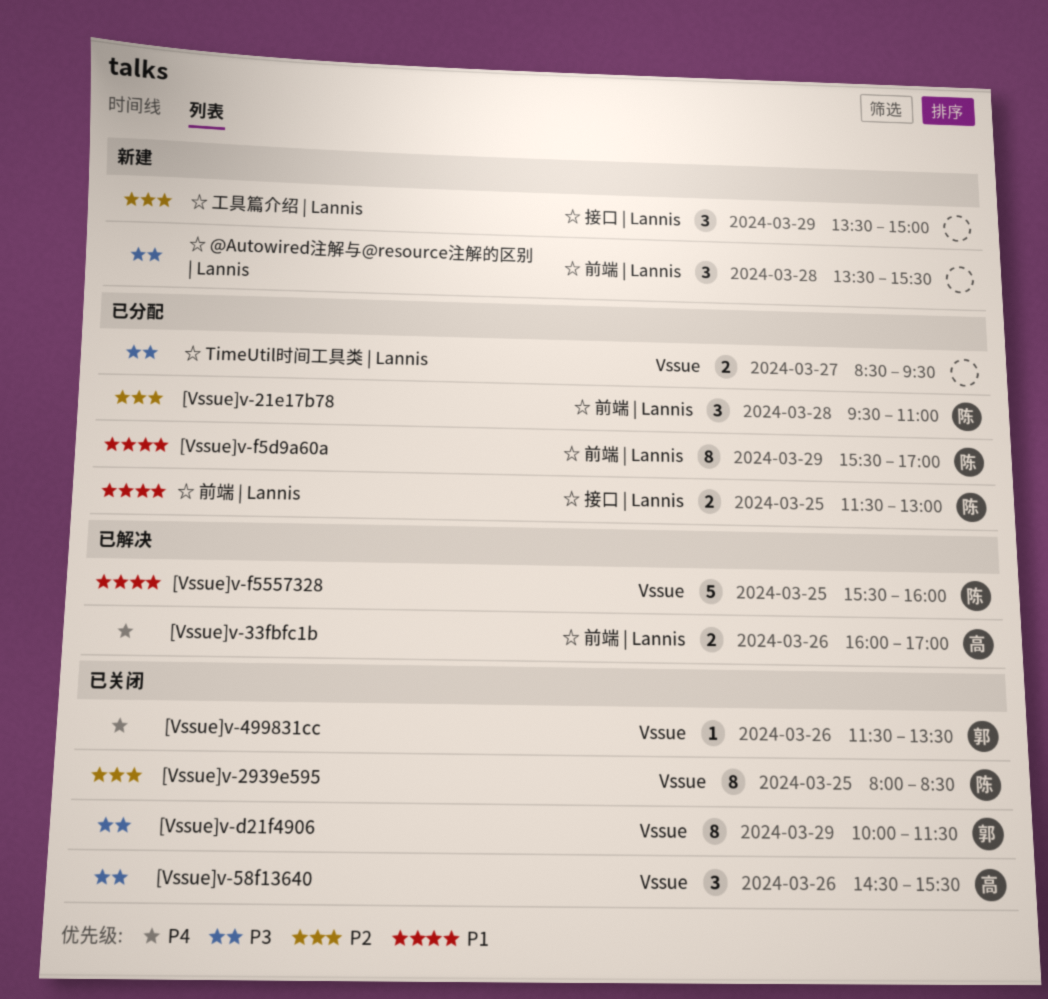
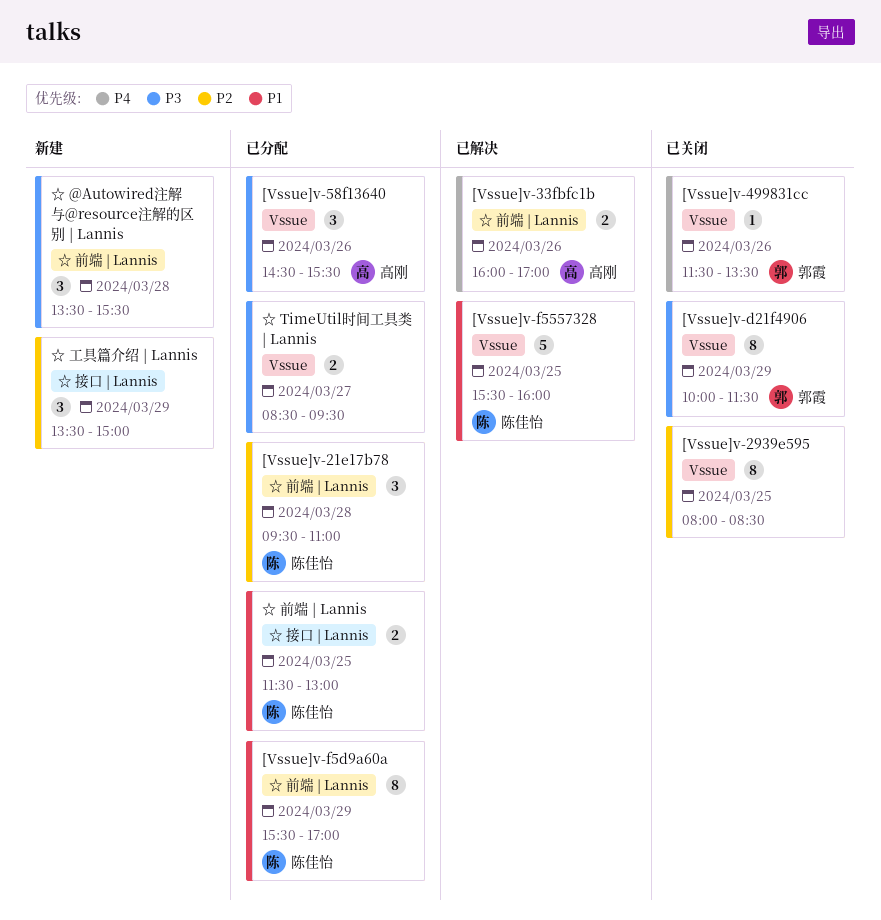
[Vssue]v-2939e595, owner: 陈佳怡 -> none
[Vssue]v-58f13640, status: 已关闭 -> 已分配

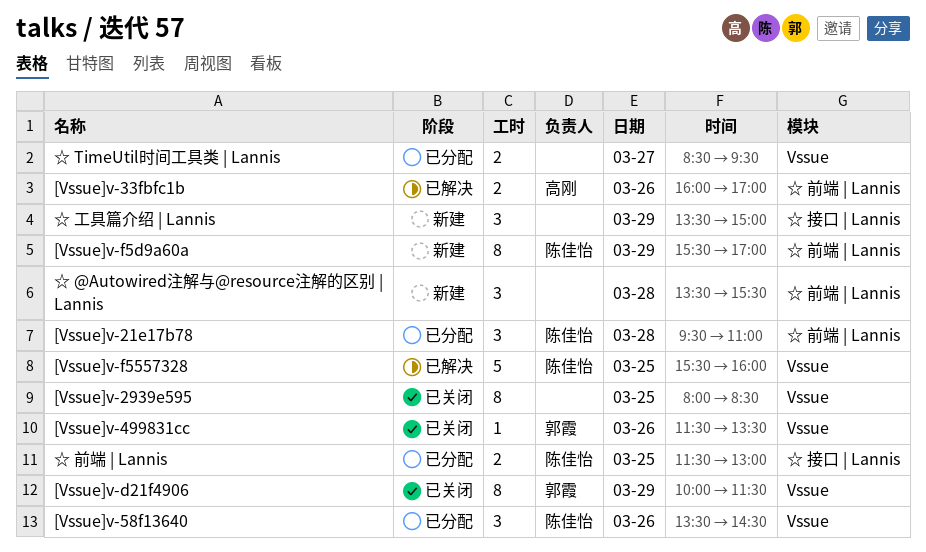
[Vssue]v-58f13640, owner: 高刚 -> 陈佳怡
[Vssue]v-58f13640, begins: 14:30 -> 13:30
[Vssue]v-58f13640, ends: 15:30 -> 14:30
[Vssue]v-f5d9a60a, status: 已分配 -> 新建

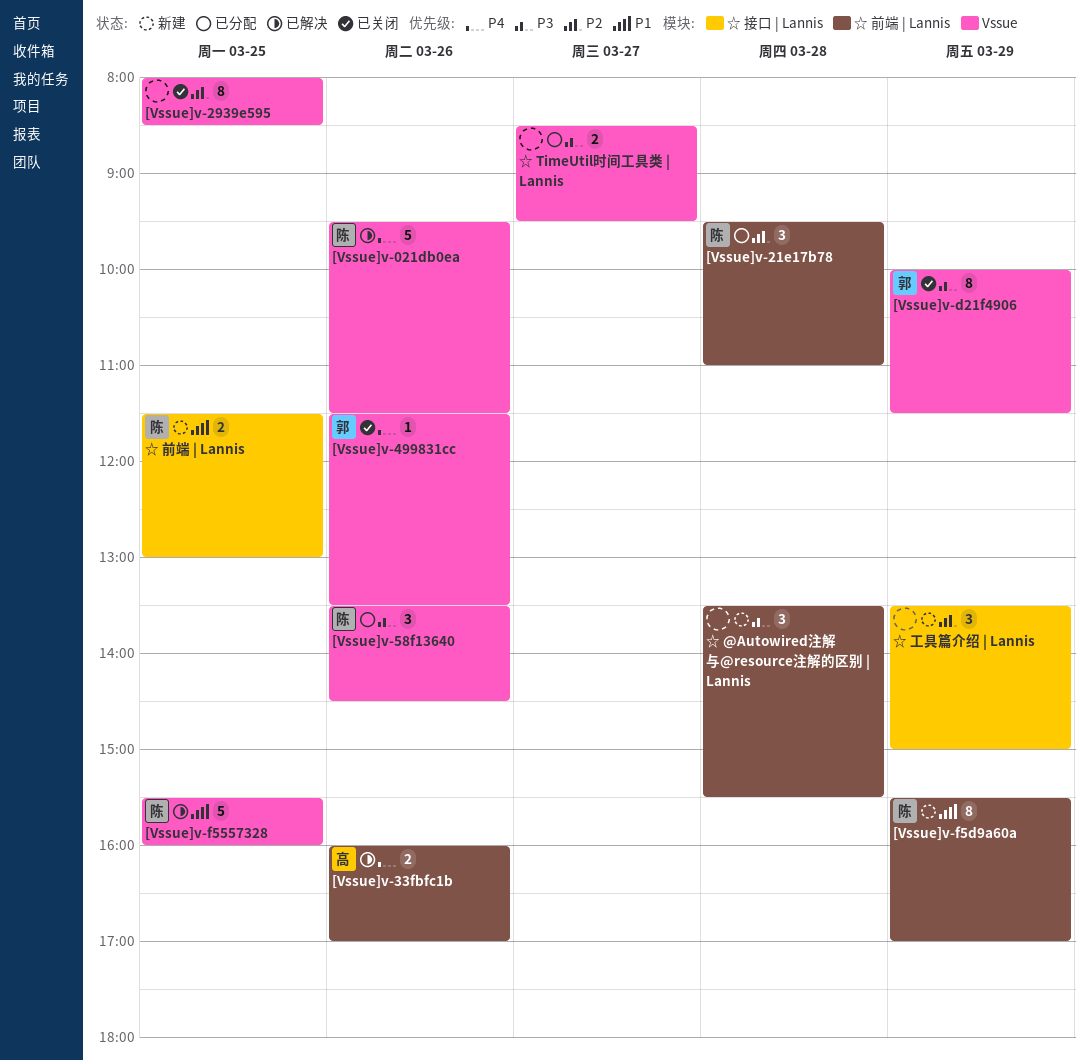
[Vssue]v-021db0ea: none -> present
☆ 前端 | Lannis, status: 已分配 -> 新建

